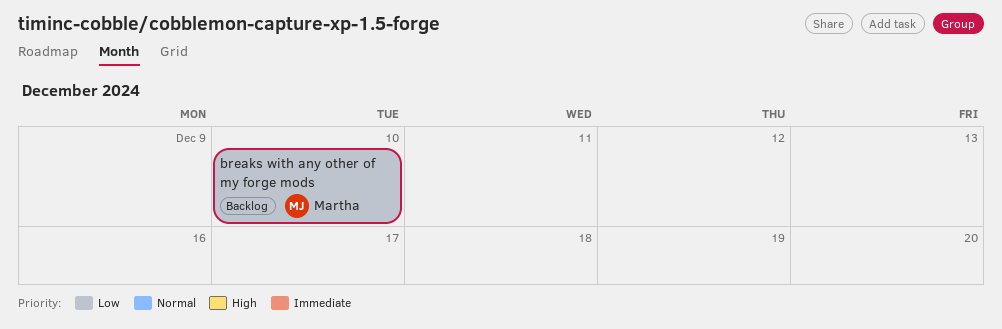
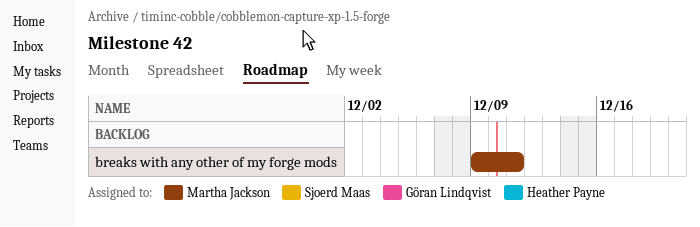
breaks with any other of my forge mods, due: Dec 10 -> Dec 11

